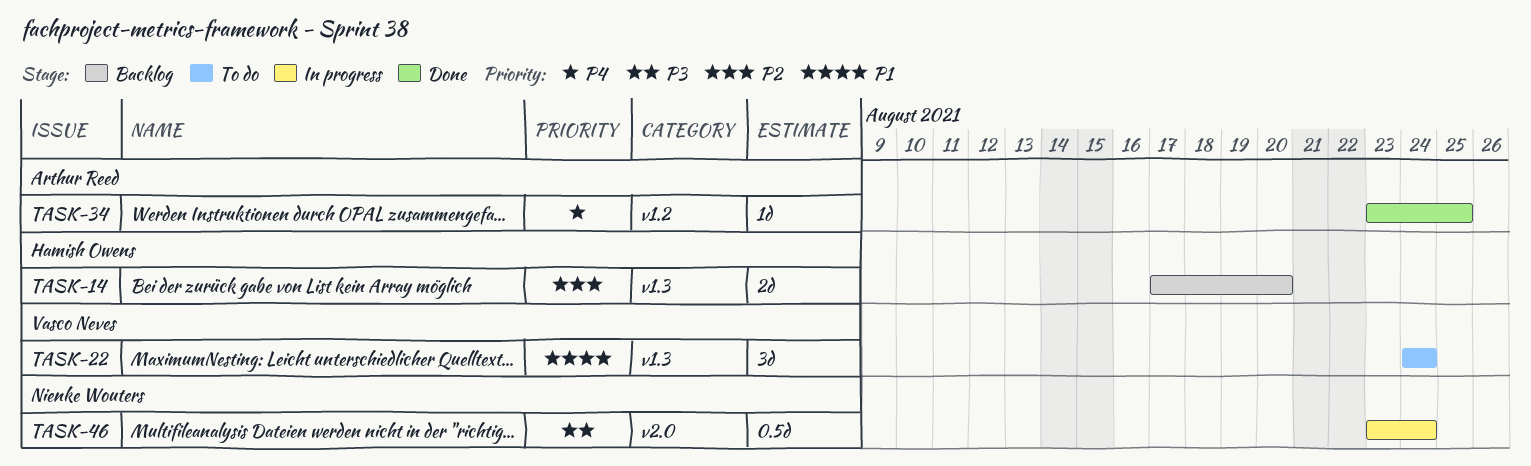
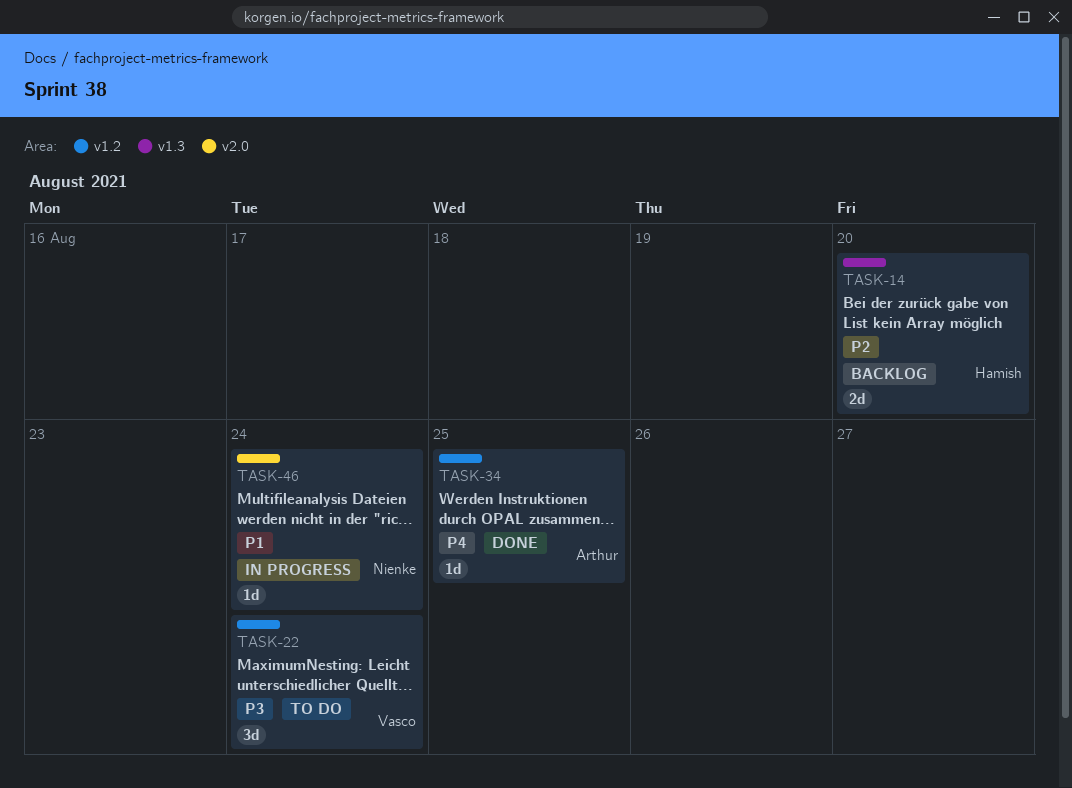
TASK-22, priority: P1 -> P3
TASK-22, label: v1.3 -> v1.2
TASK-46, priority: P3 -> P1
TASK-46, estimate: 0.5d -> 1d

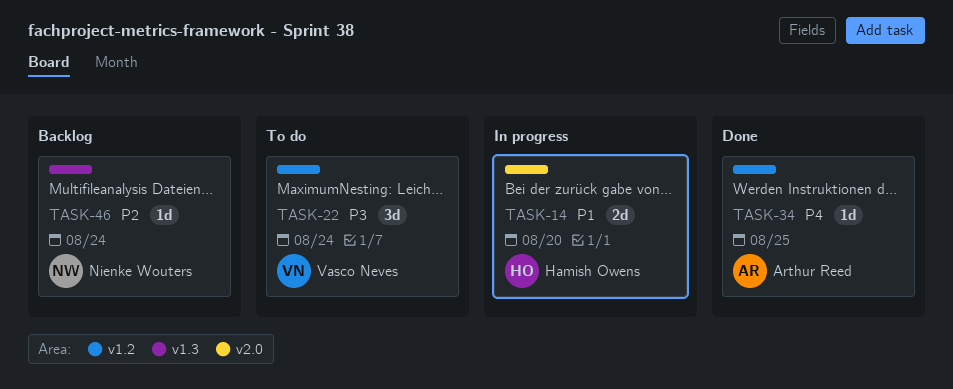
TASK-14, status: Backlog -> In progress
TASK-14, priority: P2 -> P1
TASK-14, label: v1.3 -> v2.0
TASK-46, status: In progress -> Backlog
TASK-46, priority: P1 -> P2
TASK-46, label: v2.0 -> v1.3

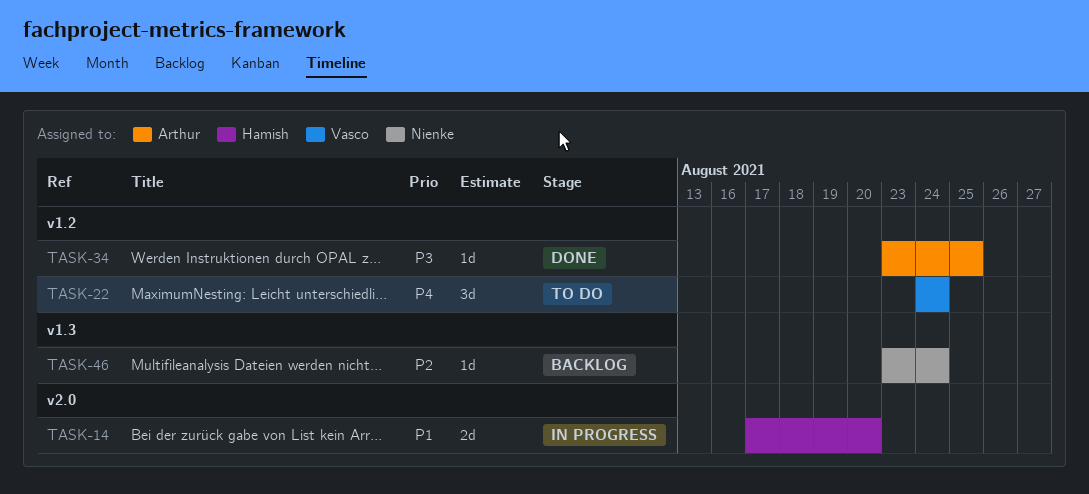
TASK-22, priority: P3 -> P4
TASK-34, priority: P4 -> P3

